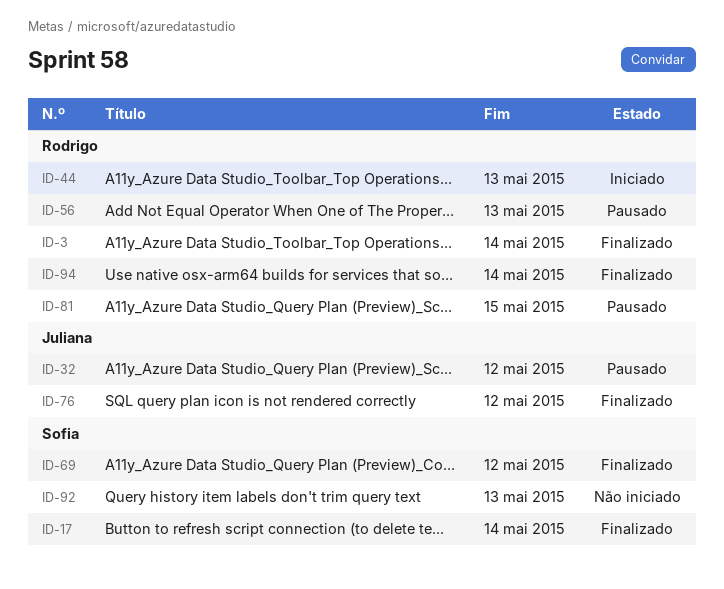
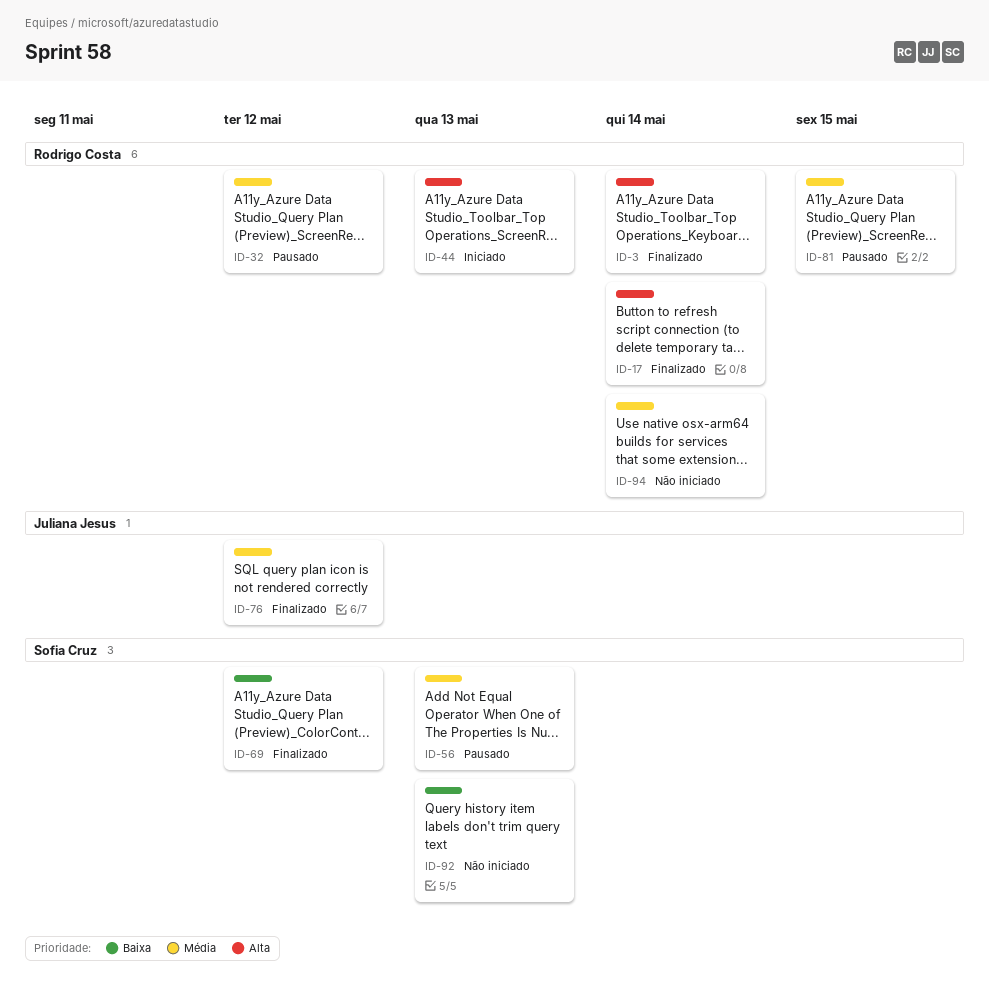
ID-17, owner: Sofia Cruz -> Rodrigo Costa
ID-32, owner: Juliana Jesus -> Rodrigo Costa
ID-56, owner: Rodrigo Costa -> Sofia Cruz
ID-94, status: Finalizado -> Não iniciado

